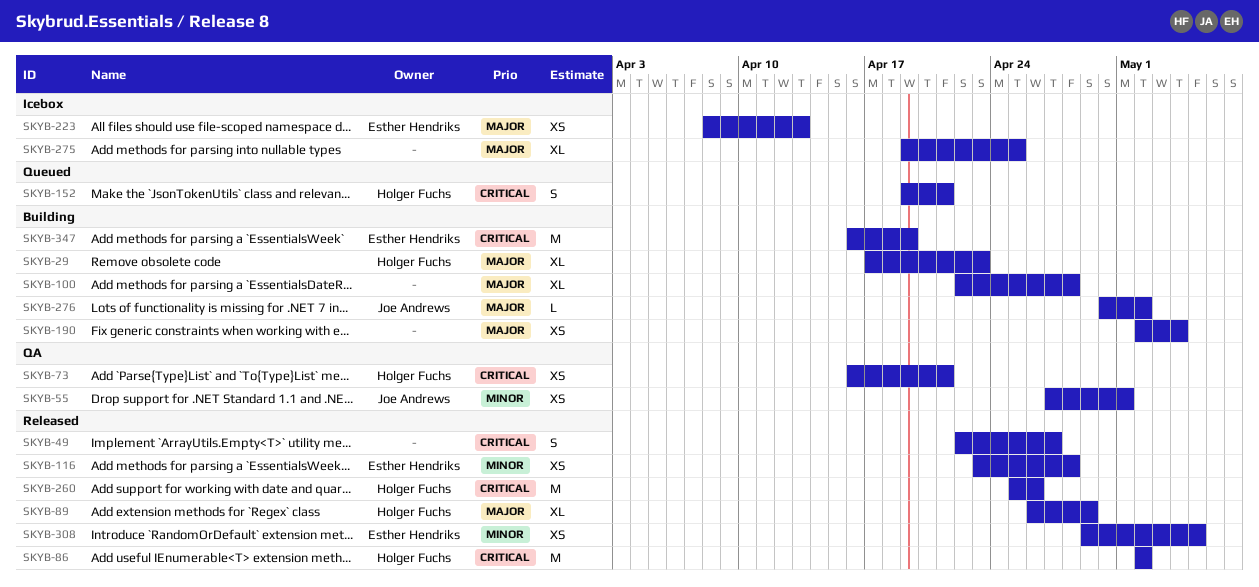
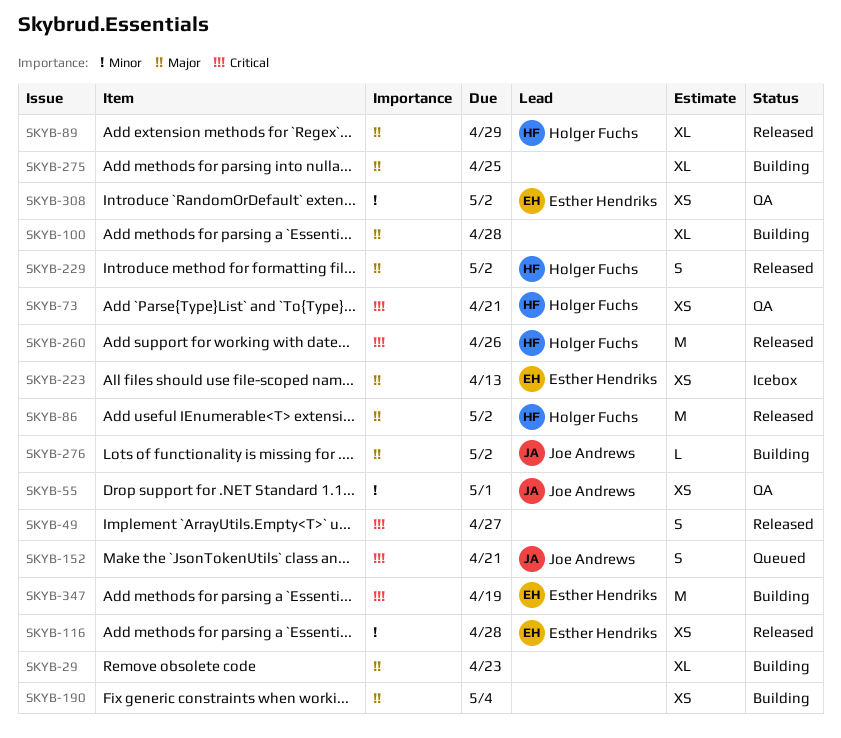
SKYB-29, owner: Holger Fuchs -> none
SKYB-86, priority: Critical -> Major
SKYB-152, owner: Holger Fuchs -> Joe Andrews
SKYB-229: none -> present
SKYB-275, status: Icebox -> Building
SKYB-308, status: Released -> QA
SKYB-308, due: May 5 -> May 2

